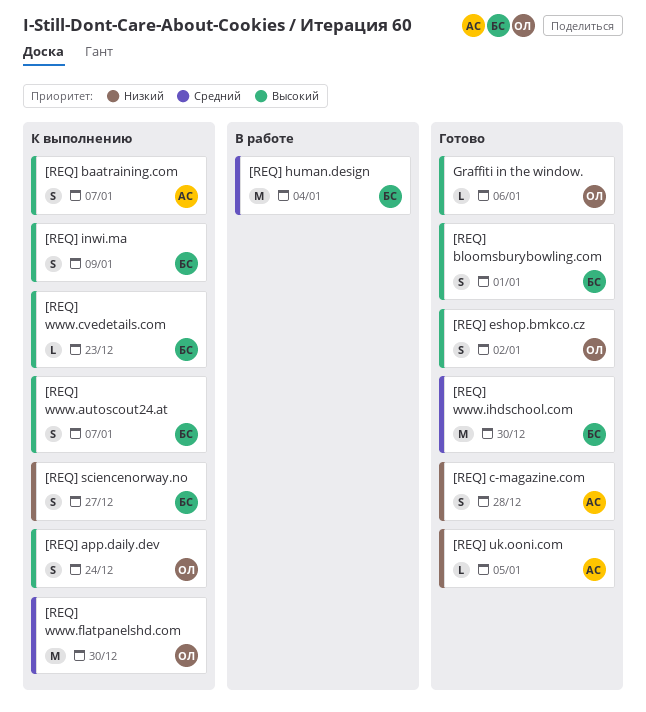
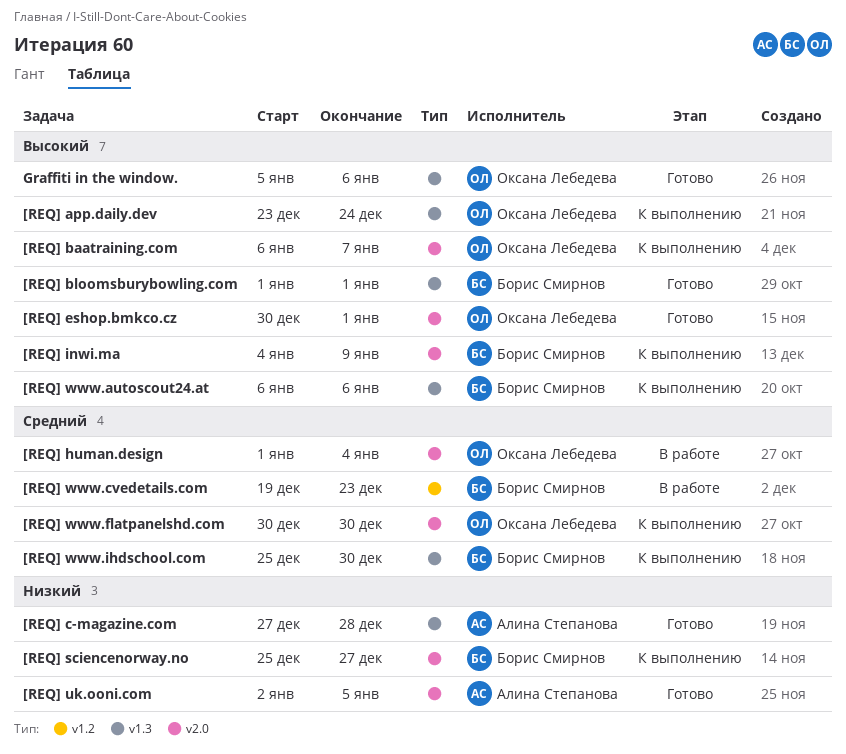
[REQ] baatraining.com, owner: Алина Степанова -> Оксана Лебедева
[REQ] eshop.bmkco.cz, due: Jan 2 -> Jan 1
[REQ] human.design, owner: Борис Смирнов -> Оксана Лебедева
[REQ] www.autoscout24.at, due: Jan 7 -> Jan 6
[REQ] www.cvedetails.com, status: К выполнению -> В работе
[REQ] www.cvedetails.com, priority: Высокий -> Средний
[REQ] www.ihdschool.com, status: Готово -> К выполнению

